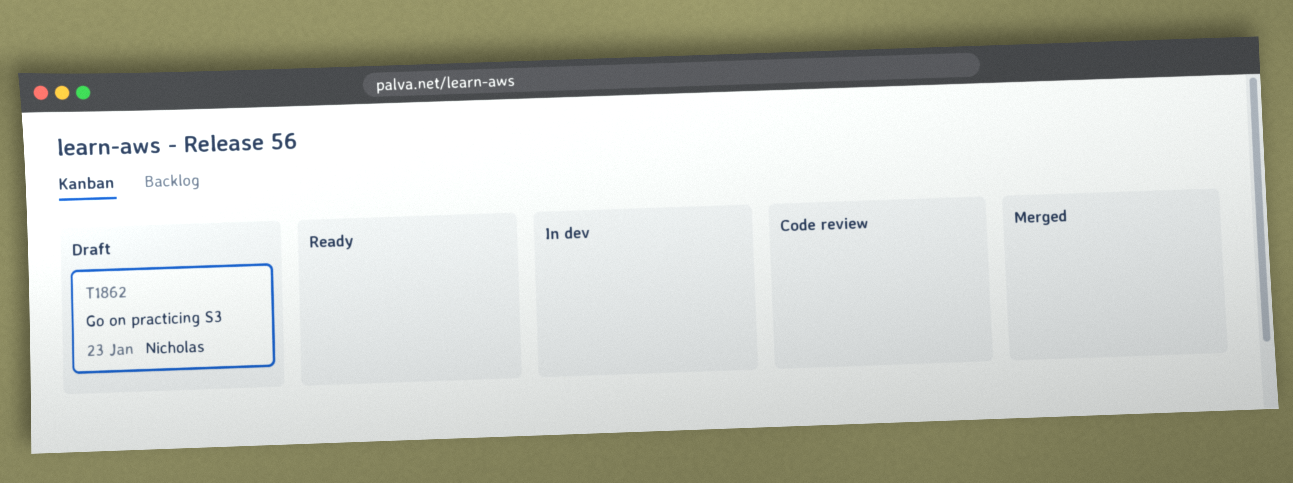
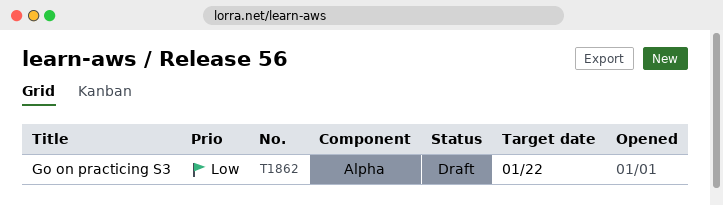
T1862, due: Jan 23 -> Jan 22

